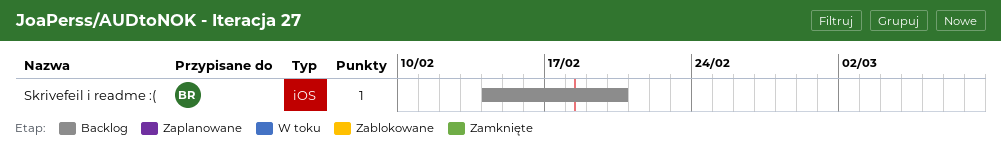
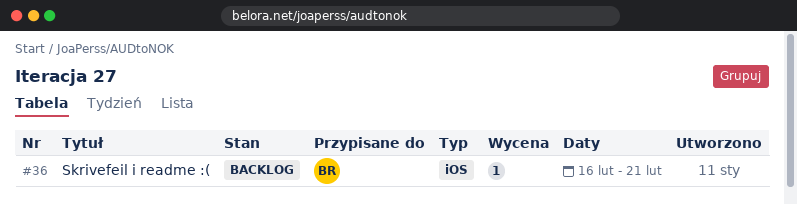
Skrivefeil i readme :(, start: Feb 14 -> Feb 16
Skrivefeil i readme :(, due: Feb 20 -> Feb 21

